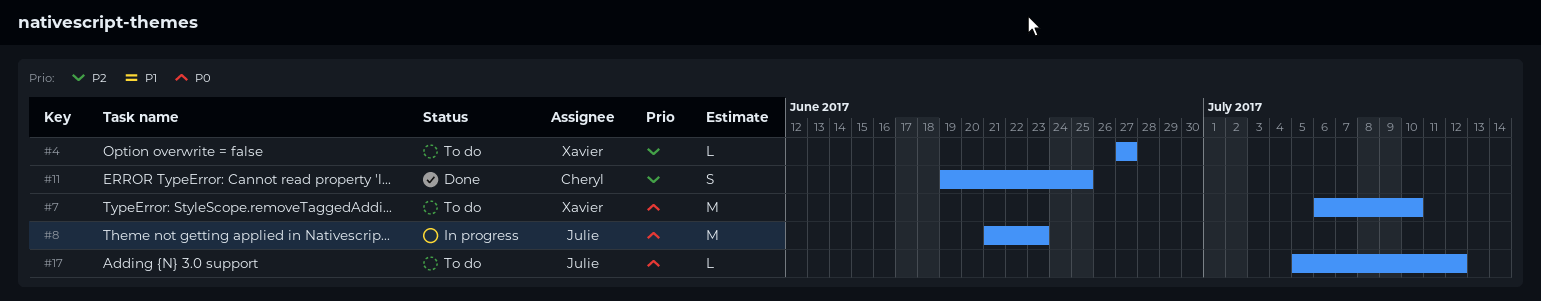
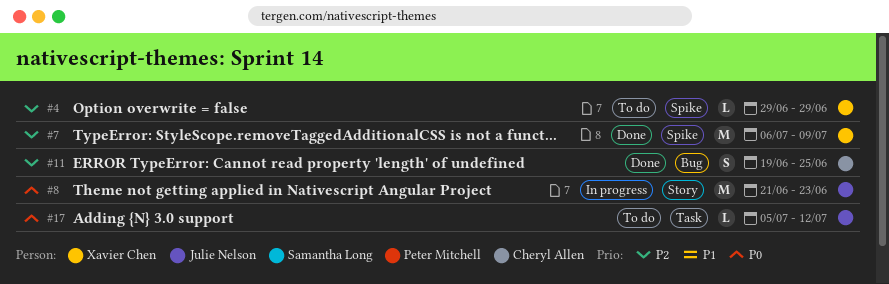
#4, start: Jun 27 -> Jun 29
#4, due: Jun 27 -> Jun 29
#7, status: To do -> Done
#7, priority: P0 -> P2
#7, due: Jul 10 -> Jul 9

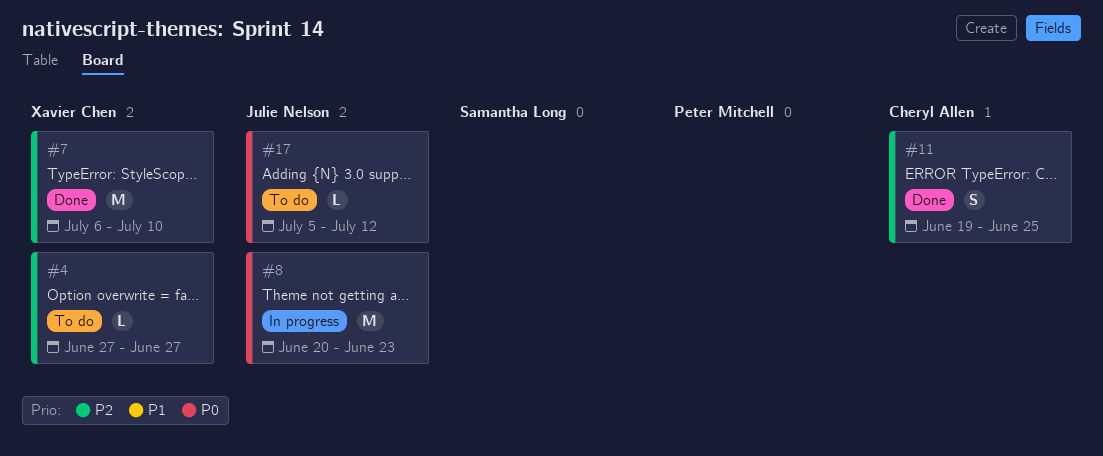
#4, start: Jun 29 -> Jun 27
#4, due: Jun 29 -> Jun 27
#7, due: Jul 9 -> Jul 10
#8, start: Jun 21 -> Jun 20

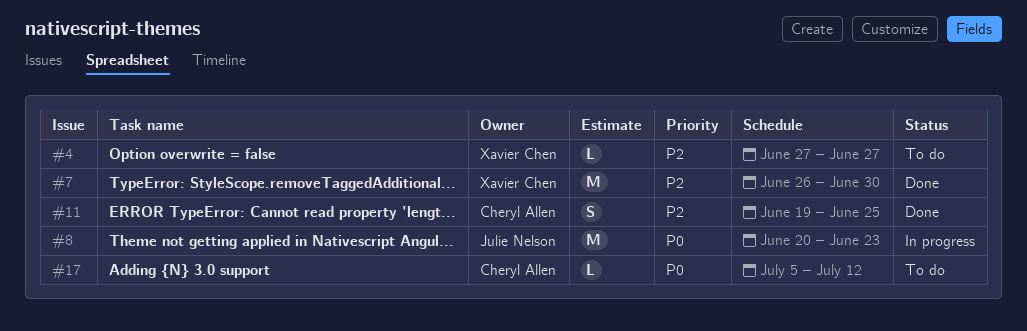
#7, start: Jul 6 -> Jun 26
#7, due: Jul 10 -> Jun 30
#17, owner: Julie Nelson -> Cheryl Allen

